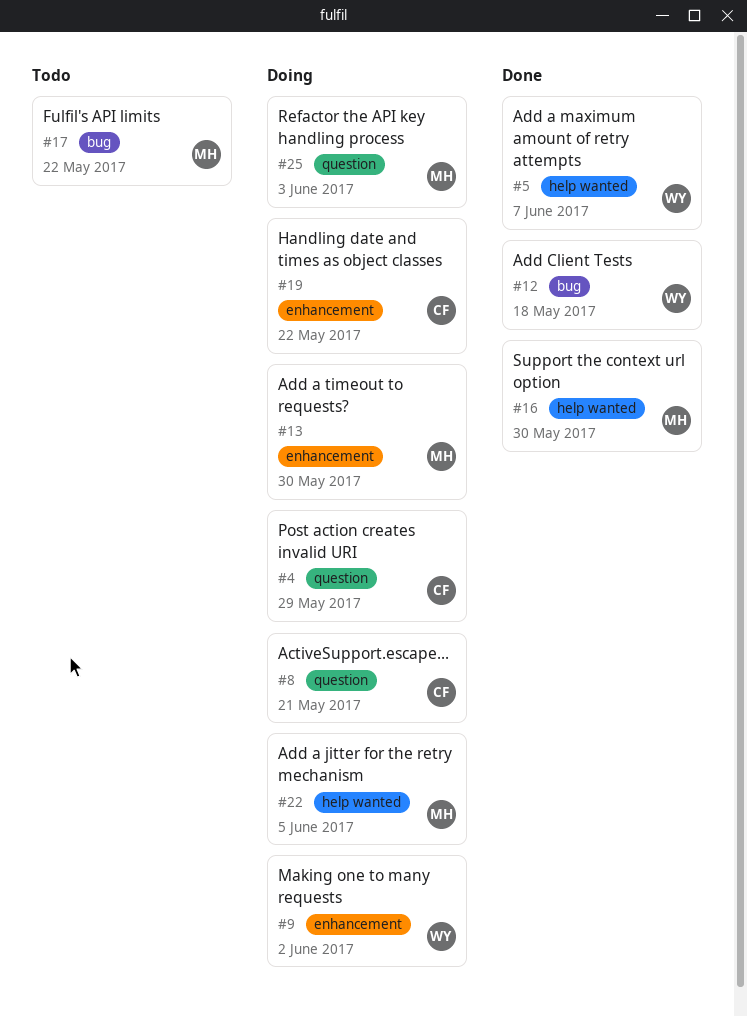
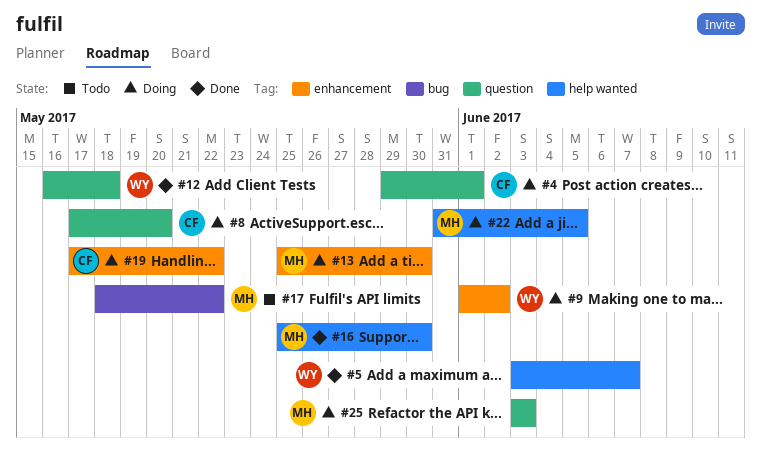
#4, due: May 29 -> Jun 1
#8, due: May 21 -> May 20
#12, label: bug -> question

